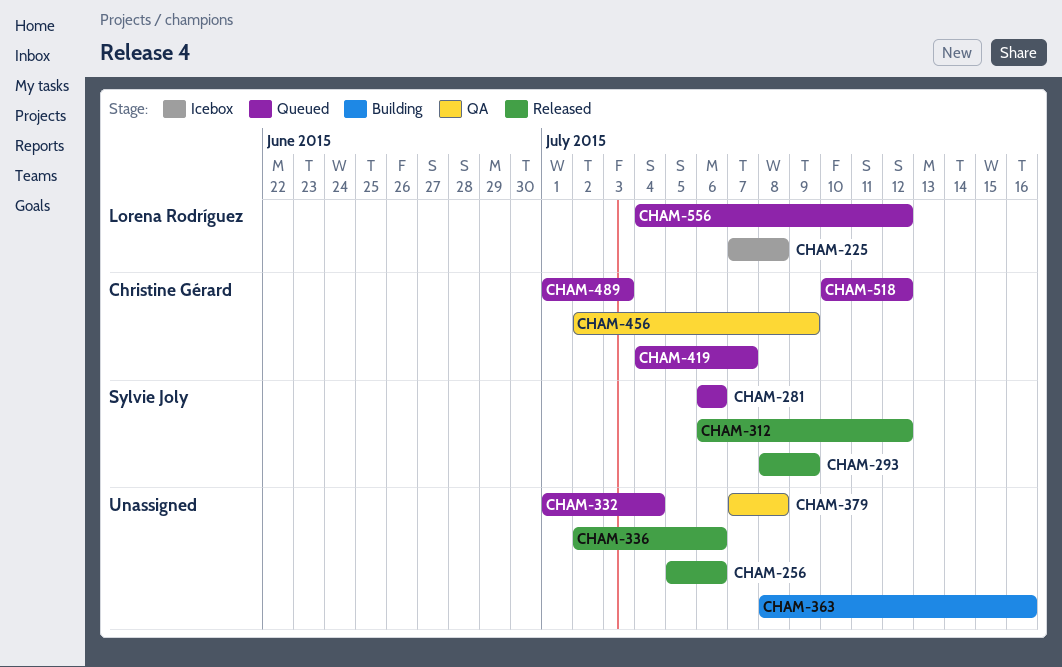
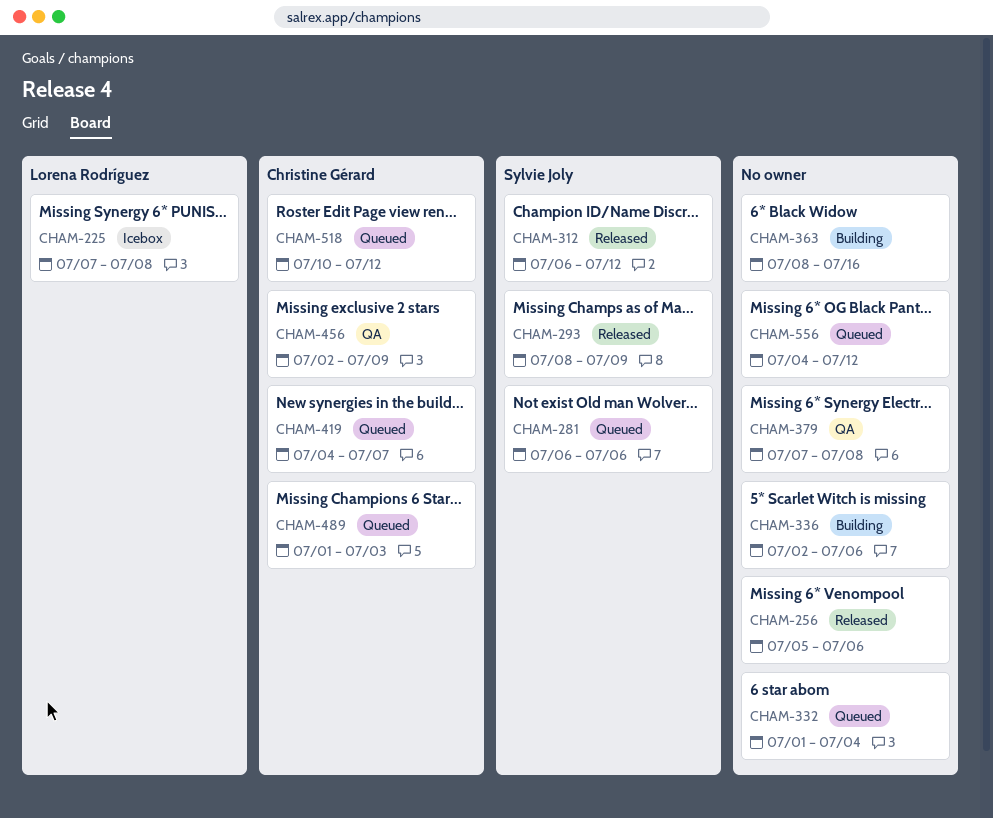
CHAM-336, status: Released -> Building
CHAM-556, owner: Lorena Rodríguez -> none

